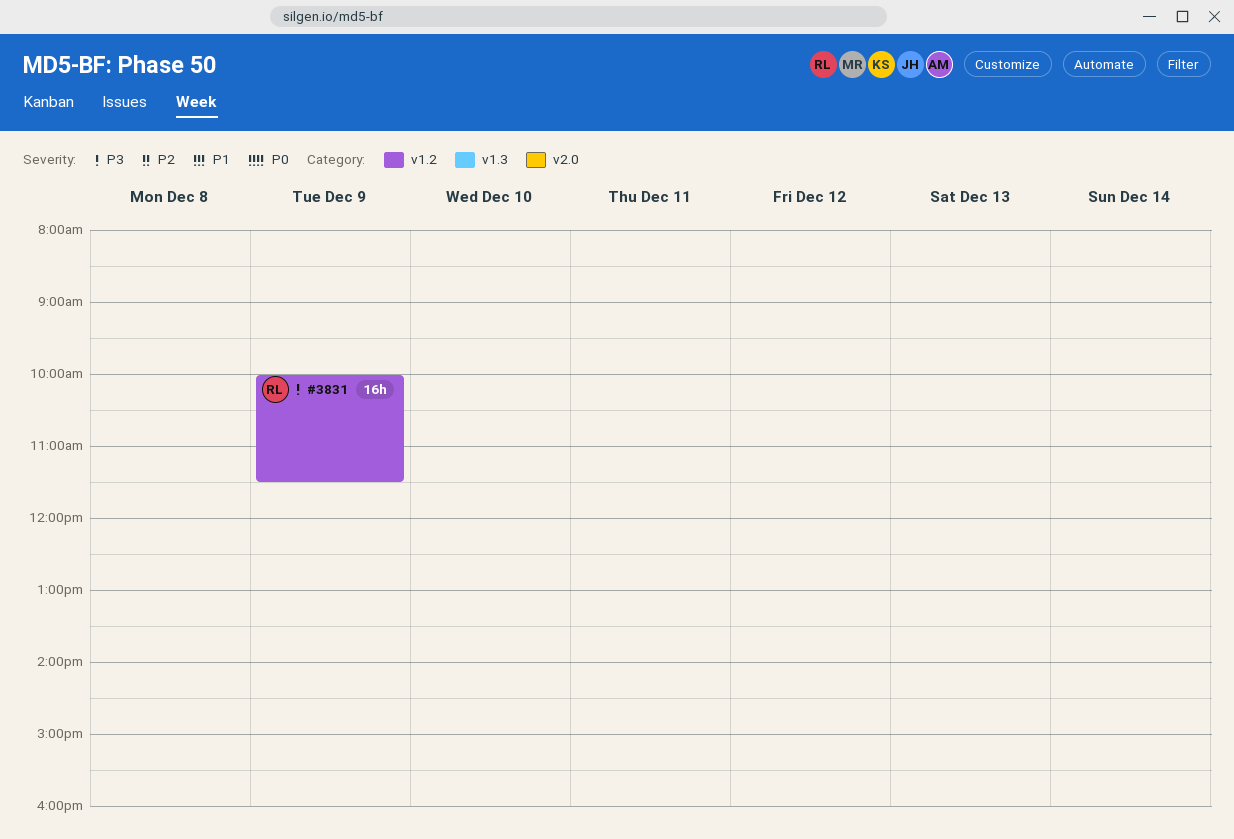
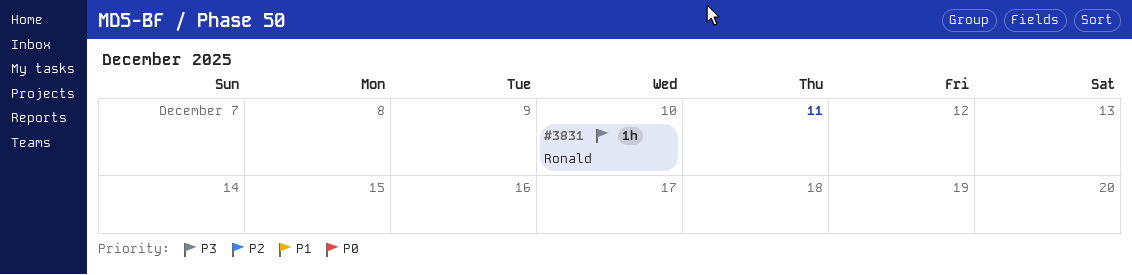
#3831, estimate: 16h -> 1h
#3831, day: Dec 9 -> Dec 10

